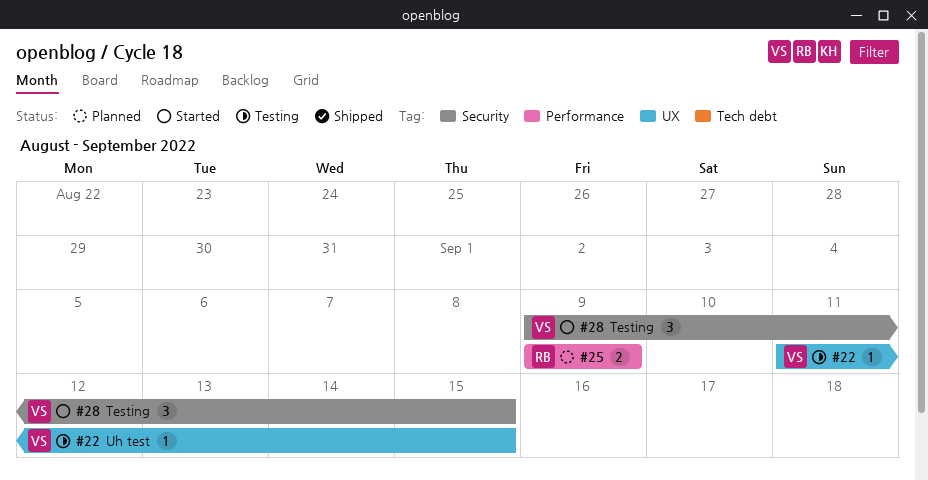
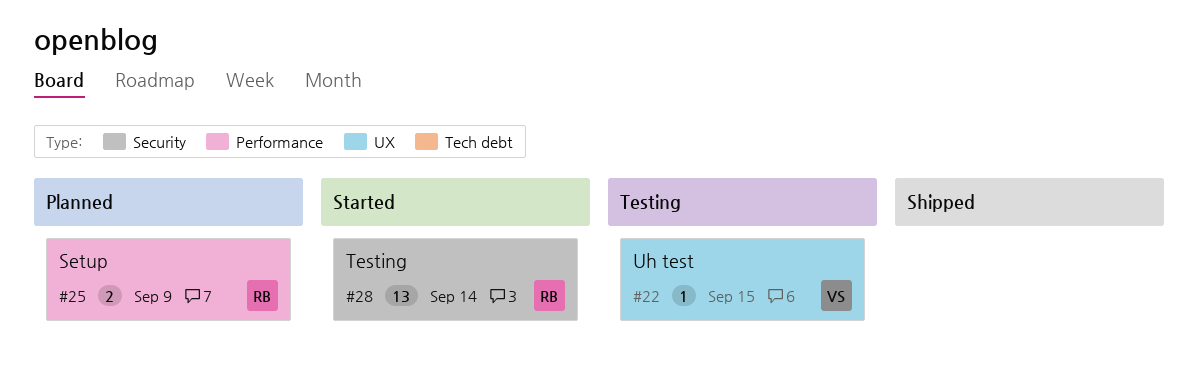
#28, owner: VS -> RB
#28, estimate: 3 -> 13
#28, due: Sep 15 -> Sep 14

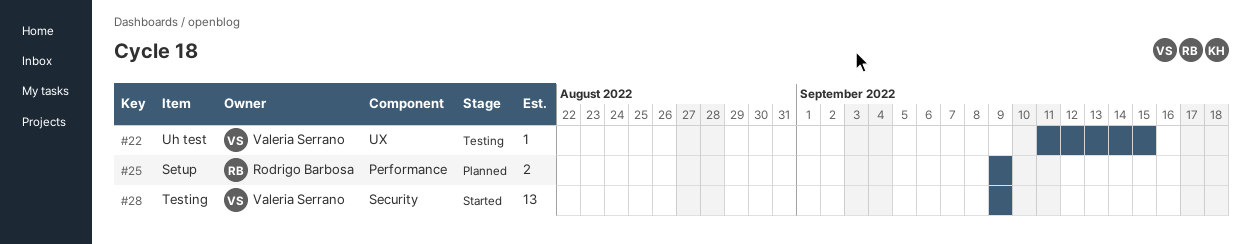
#28, owner: Rodrigo Barbosa -> Valeria Serrano
#28, due: Sep 14 -> Sep 9

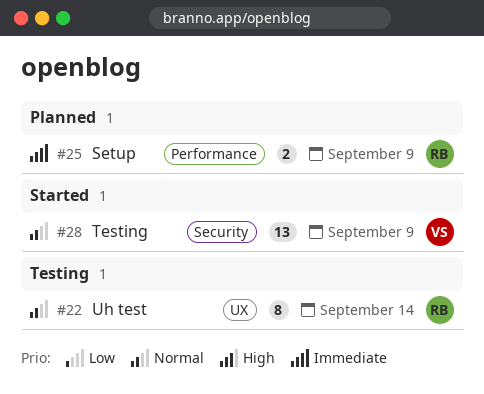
#22, owner: Valeria Serrano -> Rodrigo Barbosa
#22, estimate: 1 -> 8
#22, due: Sep 15 -> Sep 14

